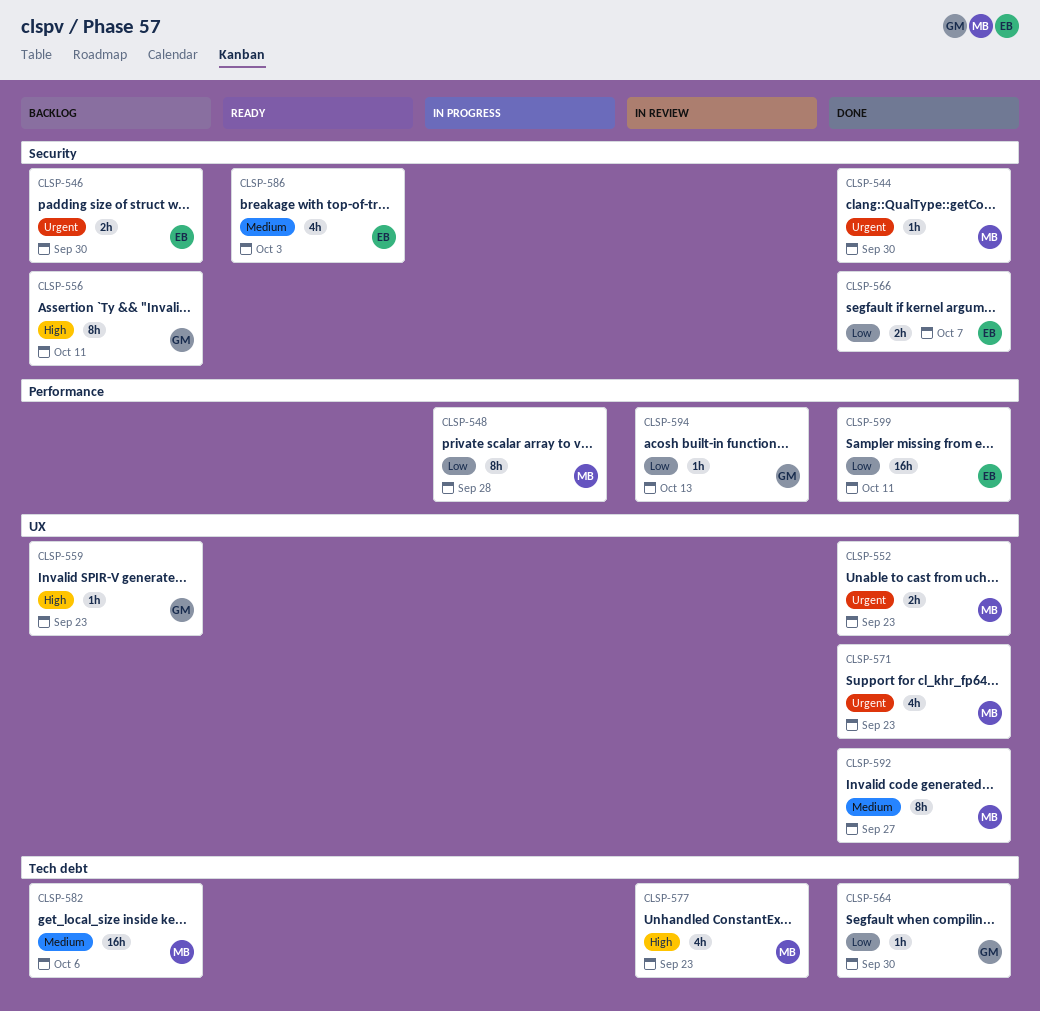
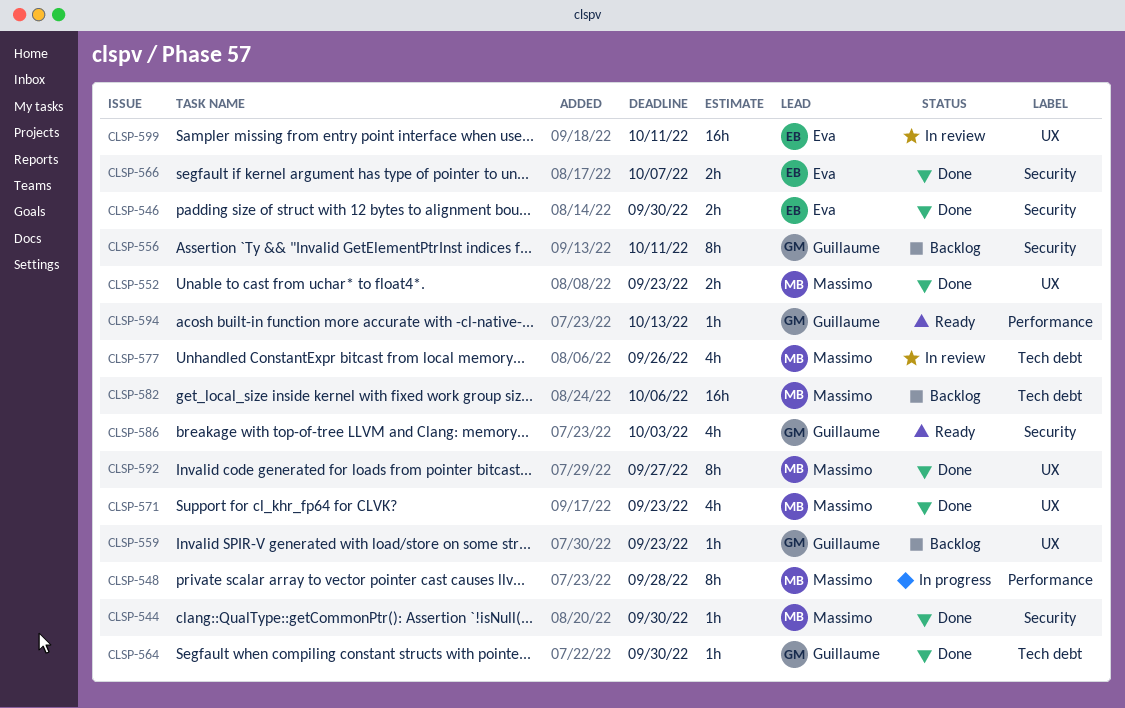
CLSP-546, status: Backlog -> Done
CLSP-577, due: Sep 23 -> Sep 26
CLSP-586, owner: Eva -> Guillaume
CLSP-594, status: In review -> Ready
CLSP-599, status: Done -> In review
CLSP-599, label: Performance -> UX

